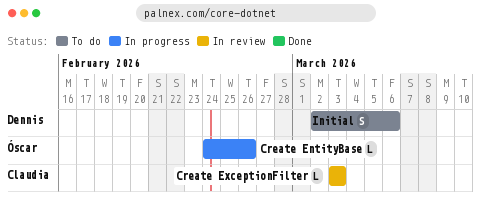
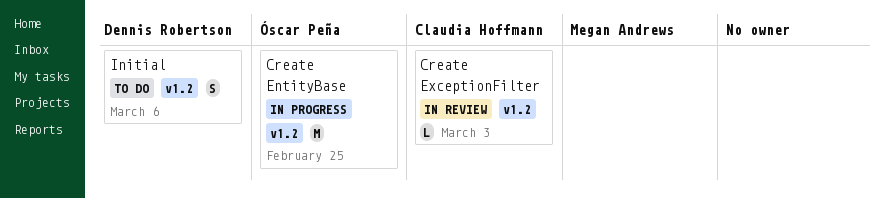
Create EntityBase, estimate: L -> M
Create EntityBase, due: Feb 26 -> Feb 25

